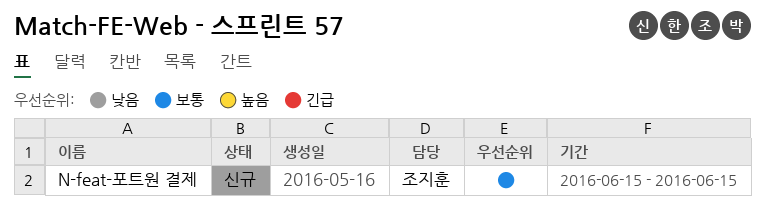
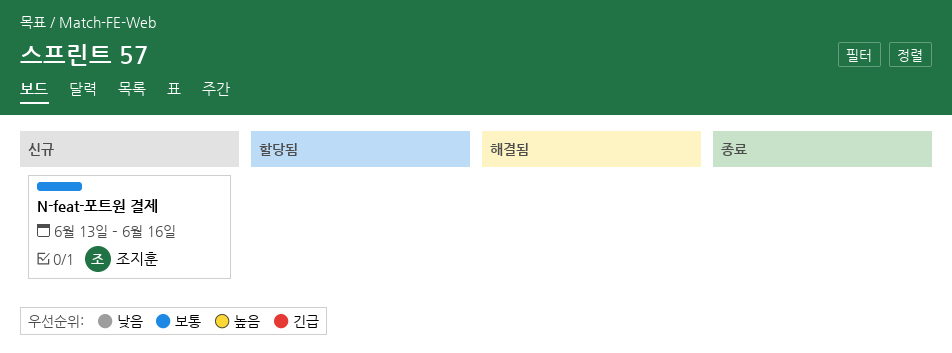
N-feat-포트원 결제, start: Jun 15 -> Jun 13
N-feat-포트원 결제, due: Jun 15 -> Jun 16

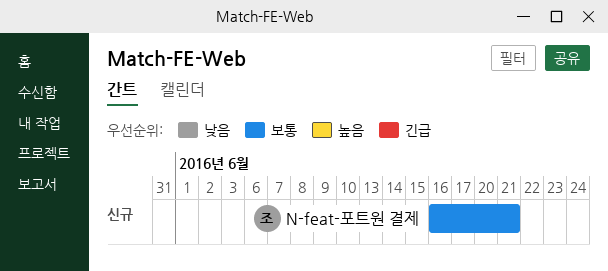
N-feat-포트원 결제, start: Jun 13 -> Jun 16
N-feat-포트원 결제, due: Jun 16 -> Jun 21

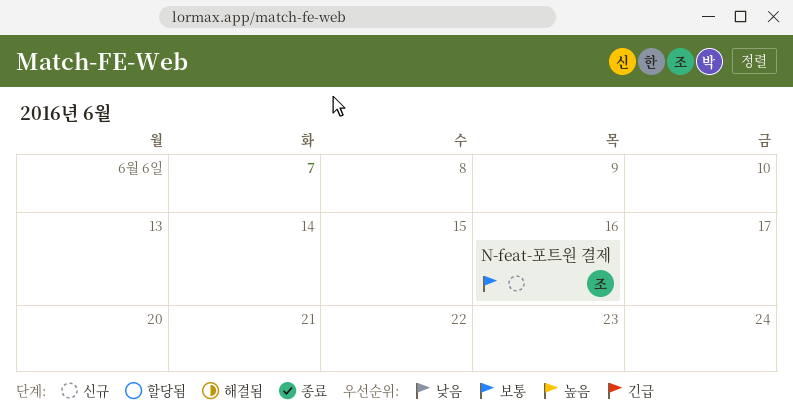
N-feat-포트원 결제, due: Jun 21 -> Jun 16

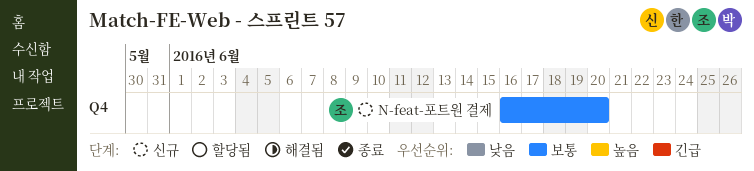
N-feat-포트원 결제, due: Jun 16 -> Jun 20

